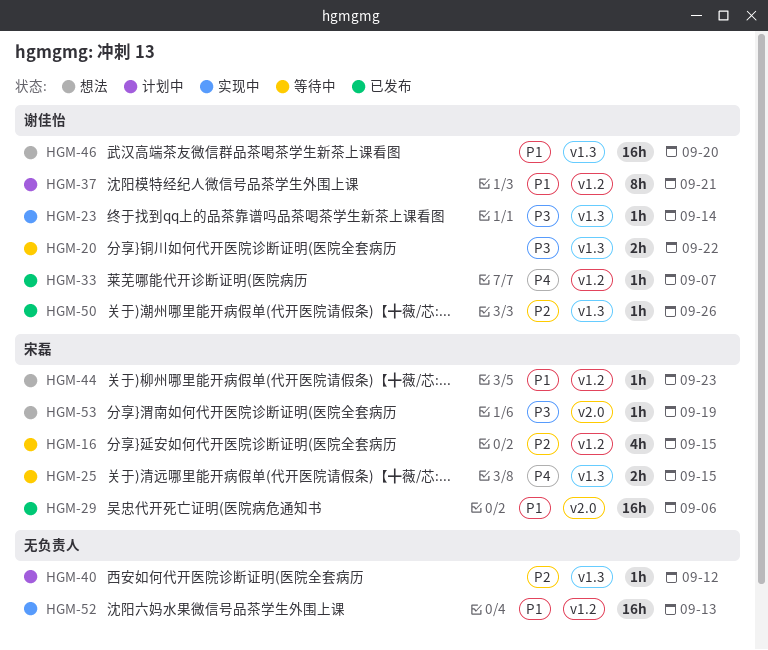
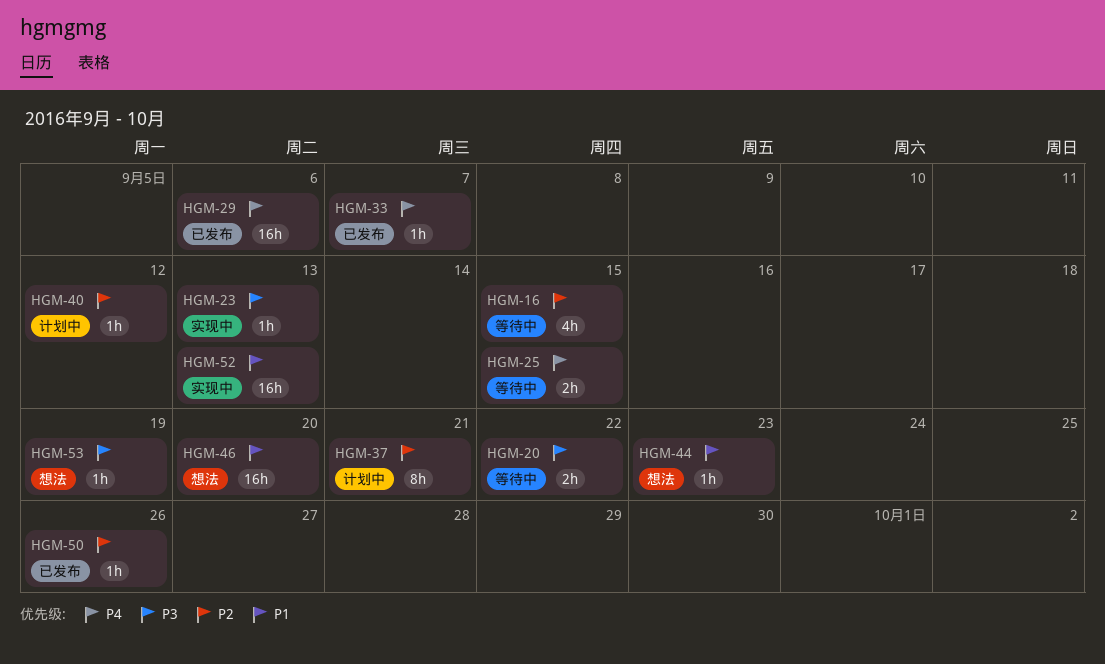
HGM-23, due: Sep 14 -> Sep 13
HGM-29, priority: P1 -> P4
HGM-37, priority: P1 -> P2

